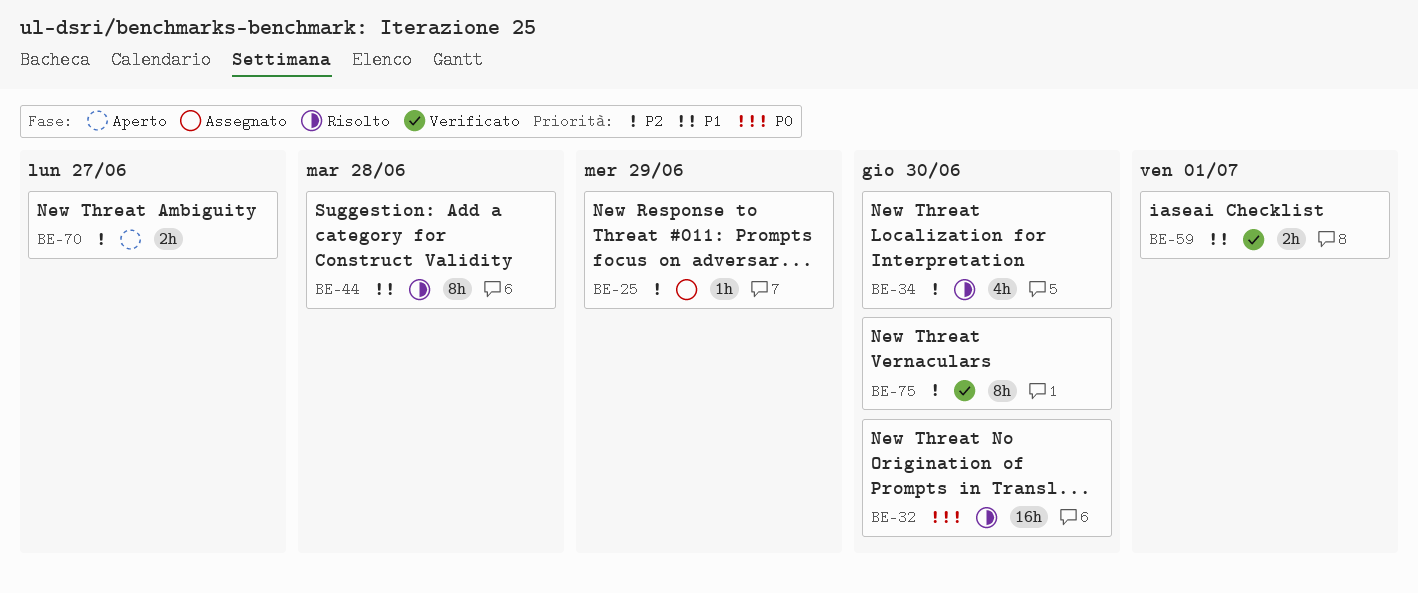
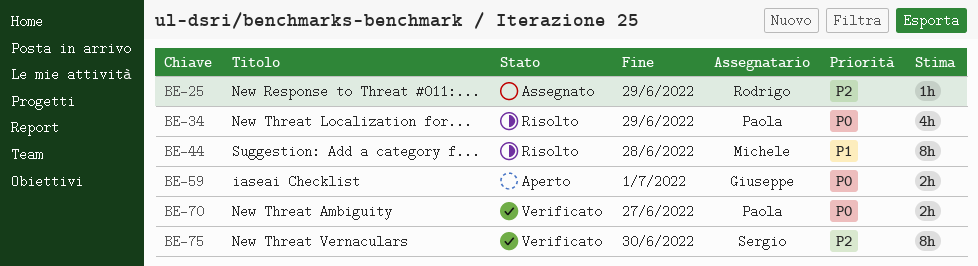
BE-32: present -> none
BE-34, priority: P2 -> P0
BE-34, due: Jun 30 -> Jun 29
BE-59, status: Verificato -> Aperto
BE-59, priority: P1 -> P0
BE-70, status: Aperto -> Verificato
BE-70, priority: P2 -> P0

